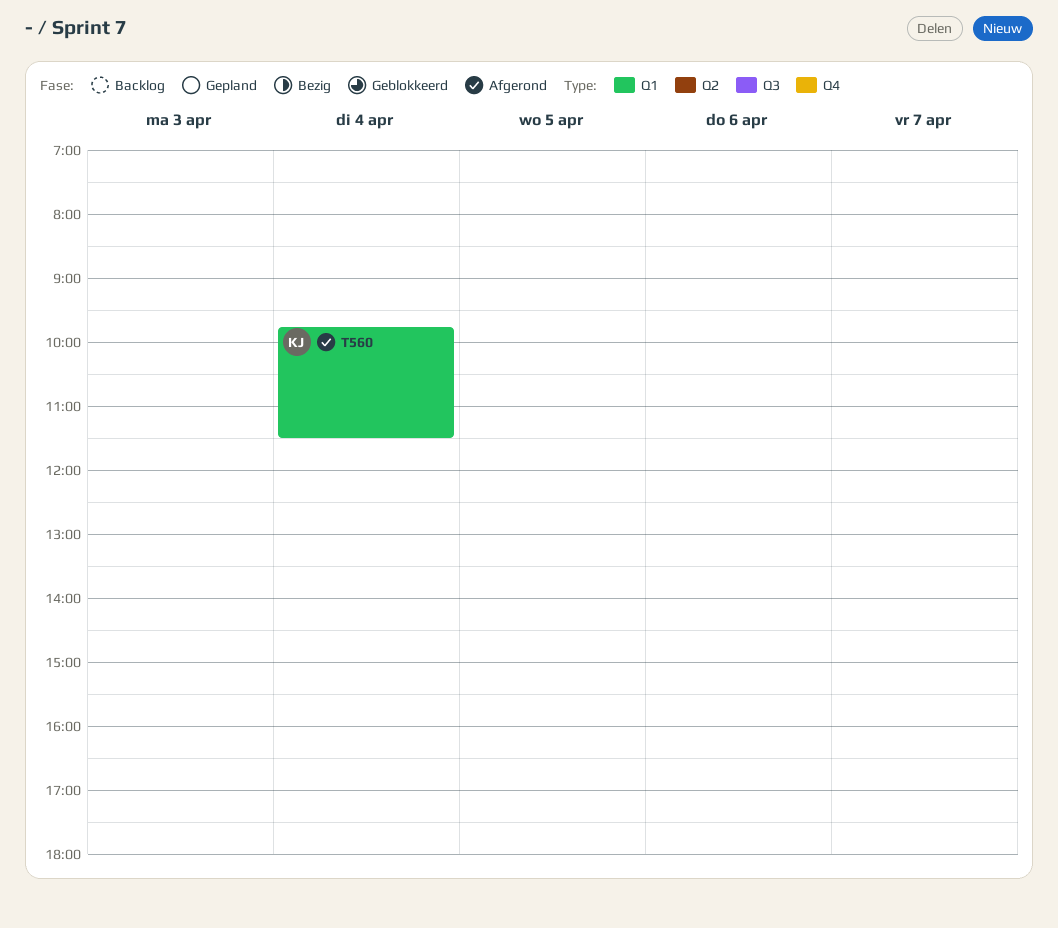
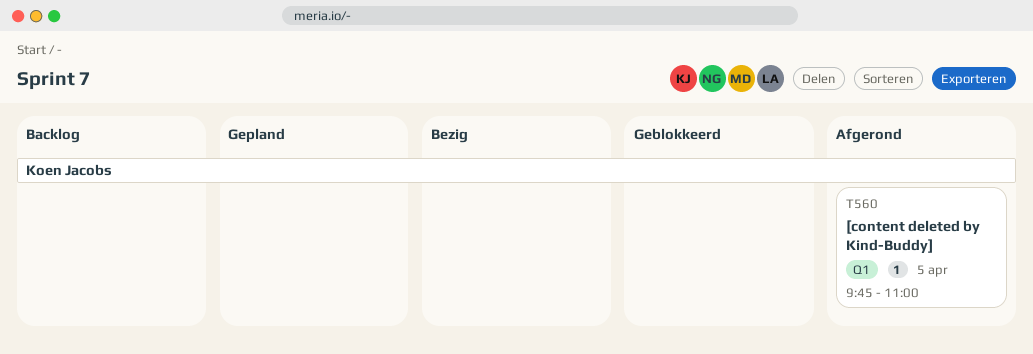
T560, day: Apr 4 -> Apr 5
T560, ends: 11:30 -> 11:00

